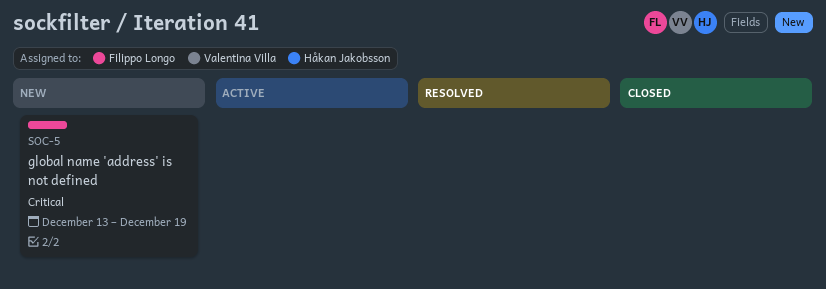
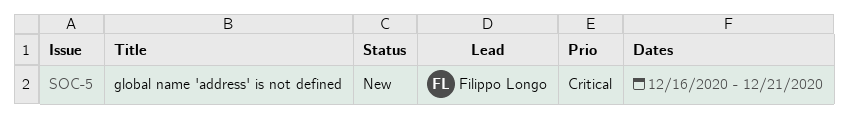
SOC-5, start: Dec 13 -> Dec 16
SOC-5, due: Dec 19 -> Dec 21

